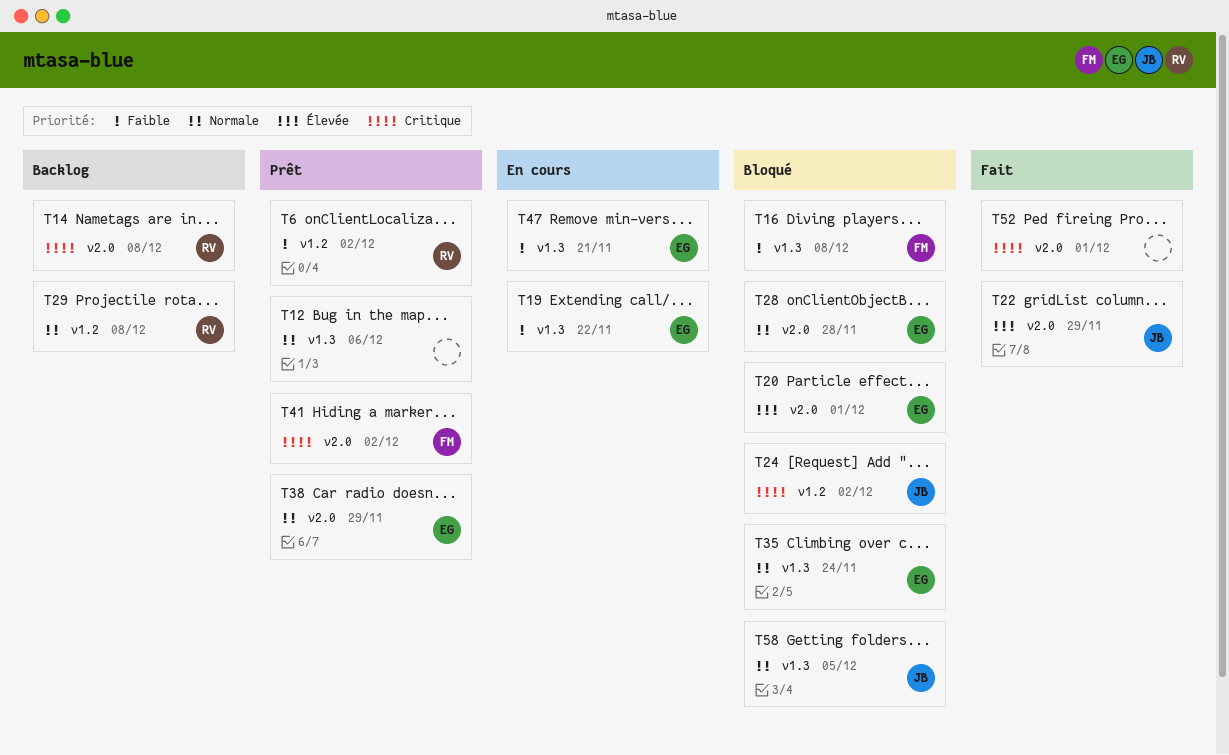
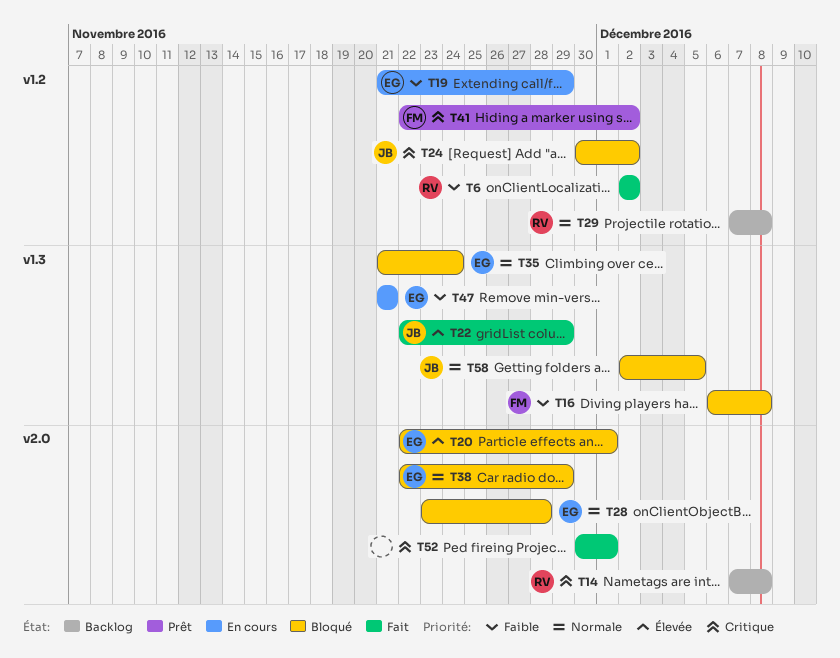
T6, status: Prêt -> Fait
T12: present -> none
T19, label: v1.3 -> v1.2
T19, due: Nov 22 -> Nov 29
T22, label: v2.0 -> v1.3
T38, status: Prêt -> Bloqué
T41, label: v2.0 -> v1.2

